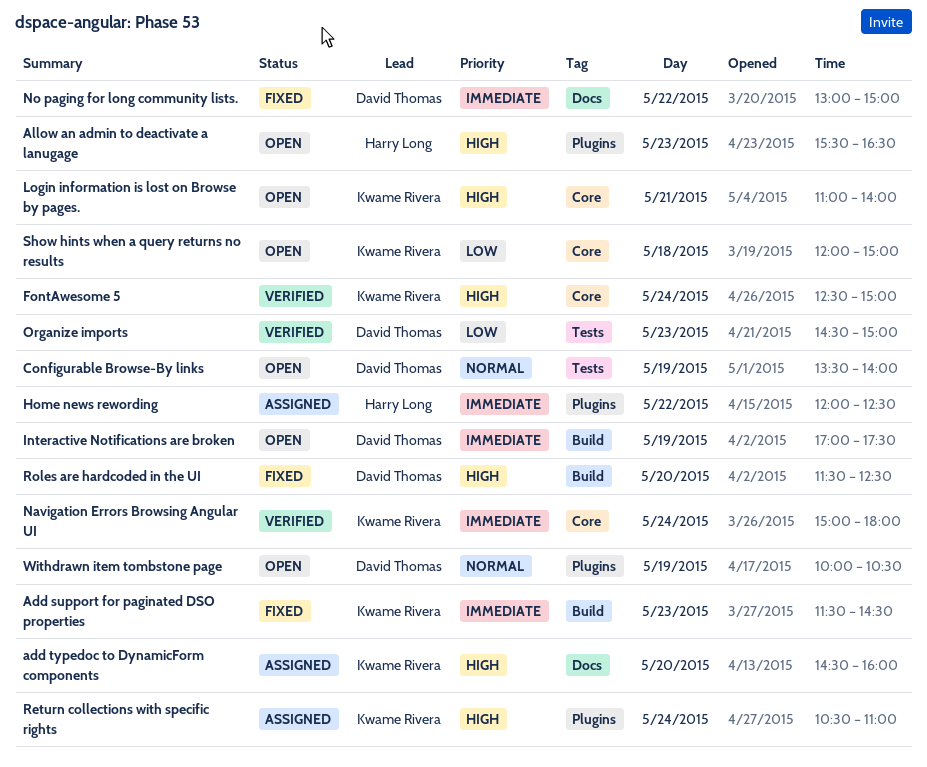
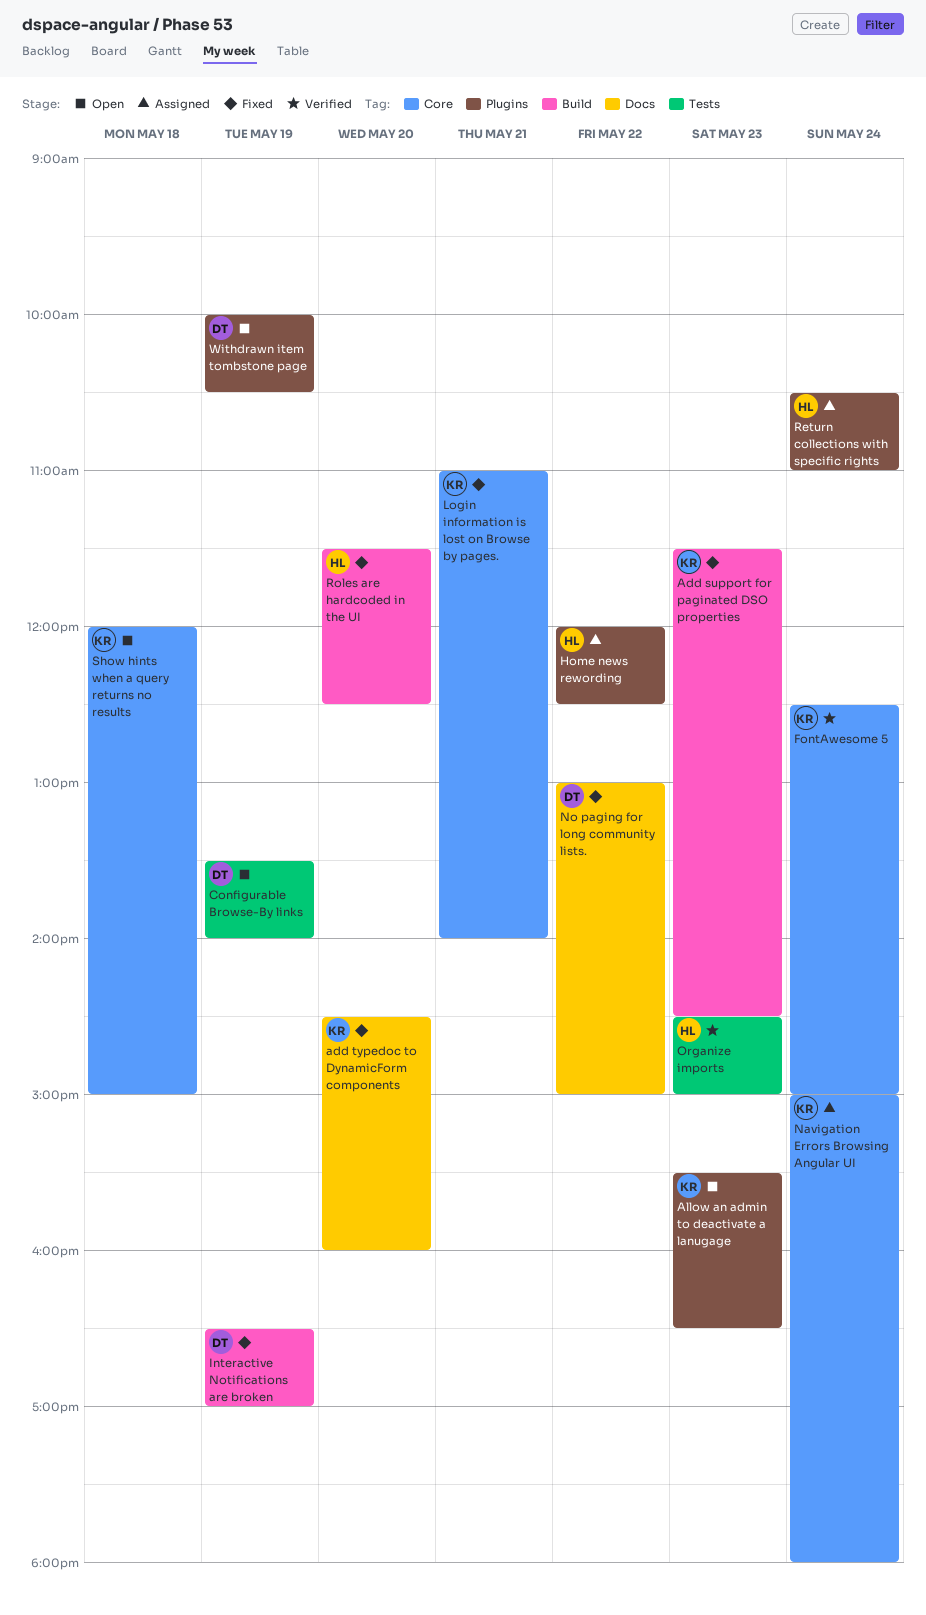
add typedoc to DynamicForm components, status: Assigned -> Fixed
Allow an admin to deactivate a lanugage, owner: Harry Long -> Kwame Rivera
Interactive Notifications are broken, status: Open -> Fixed
Interactive Notifications are broken, begins: 17:00 -> 16:30
Interactive Notifications are broken, ends: 17:30 -> 17:00
Login information is lost on Browse by pages., status: Open -> Fixed
Navigation Errors Browsing Angular UI, status: Verified -> Assigned
Organize imports, owner: David Thomas -> Harry Long
Return collections with specific rights, owner: Kwame Rivera -> Harry Long
Roles are hardcoded in the UI, owner: David Thomas -> Harry Long

